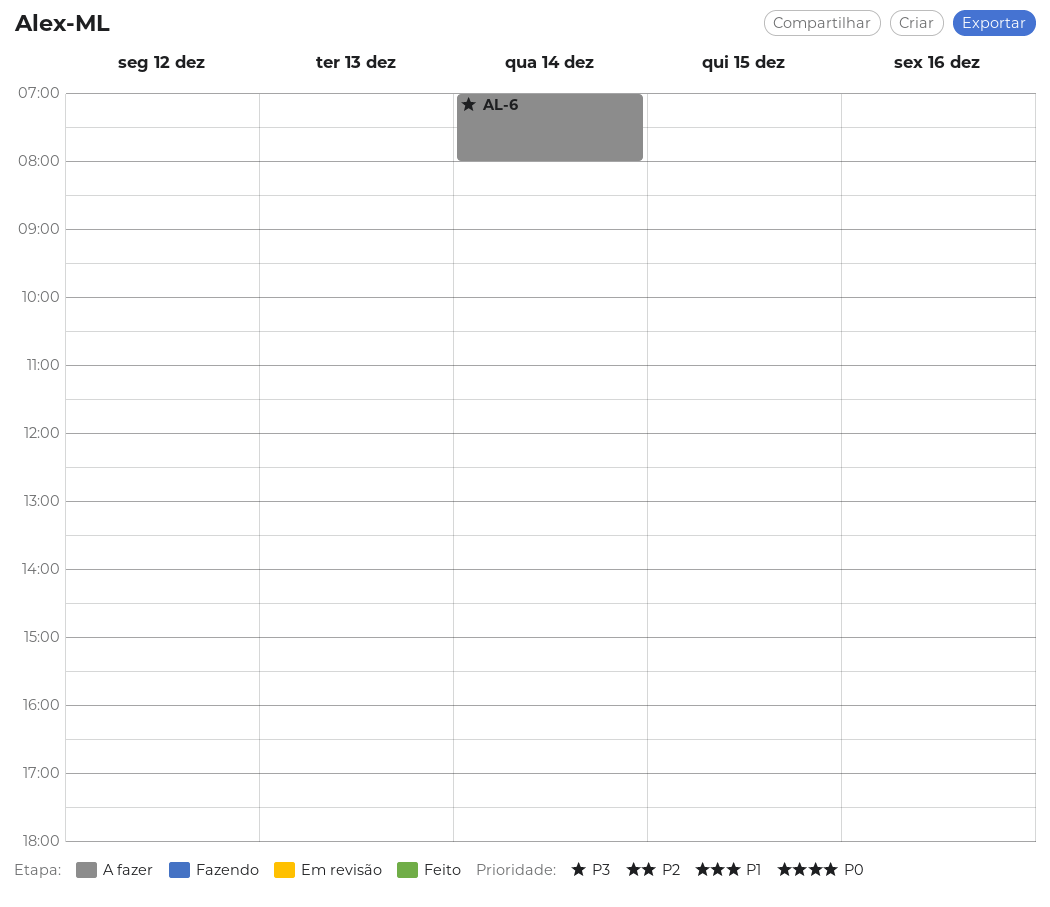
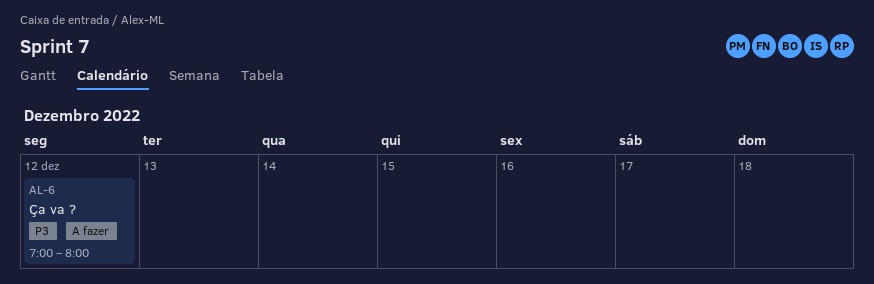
AL-6, day: Dec 14 -> Dec 12

